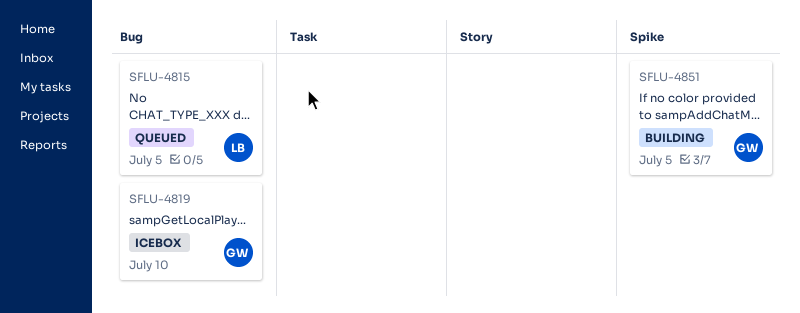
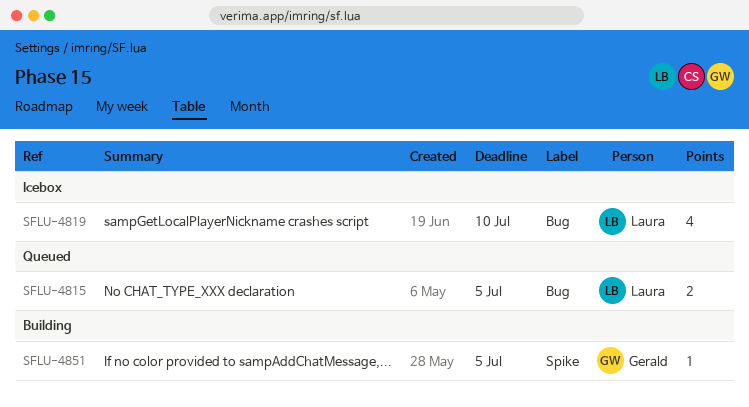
SFLU-4819, owner: Gerald -> Laura

